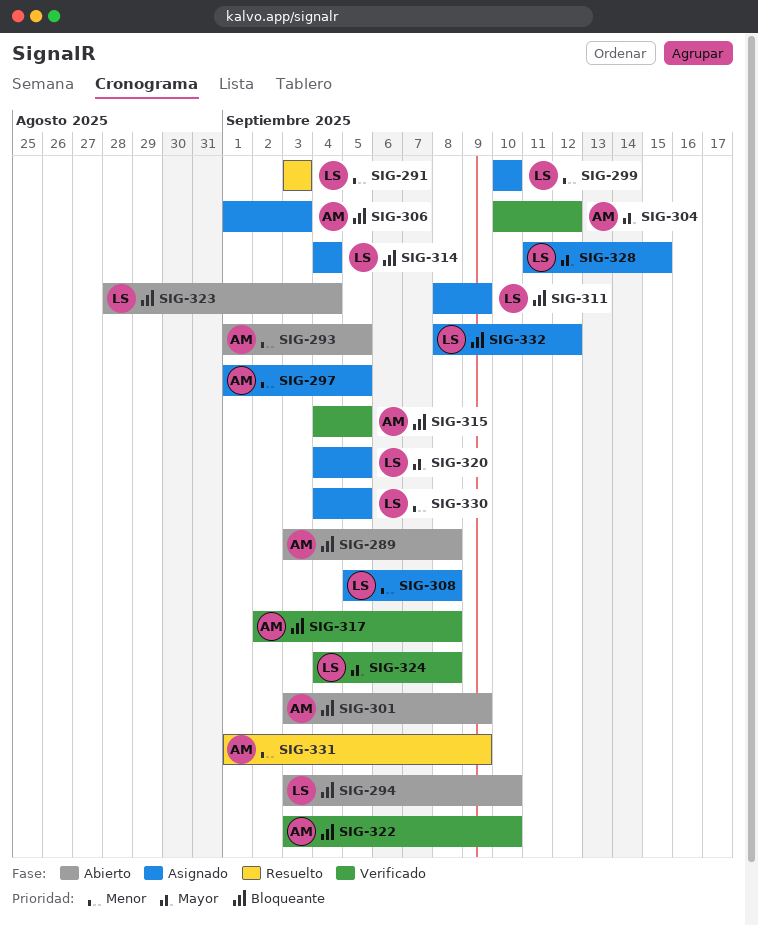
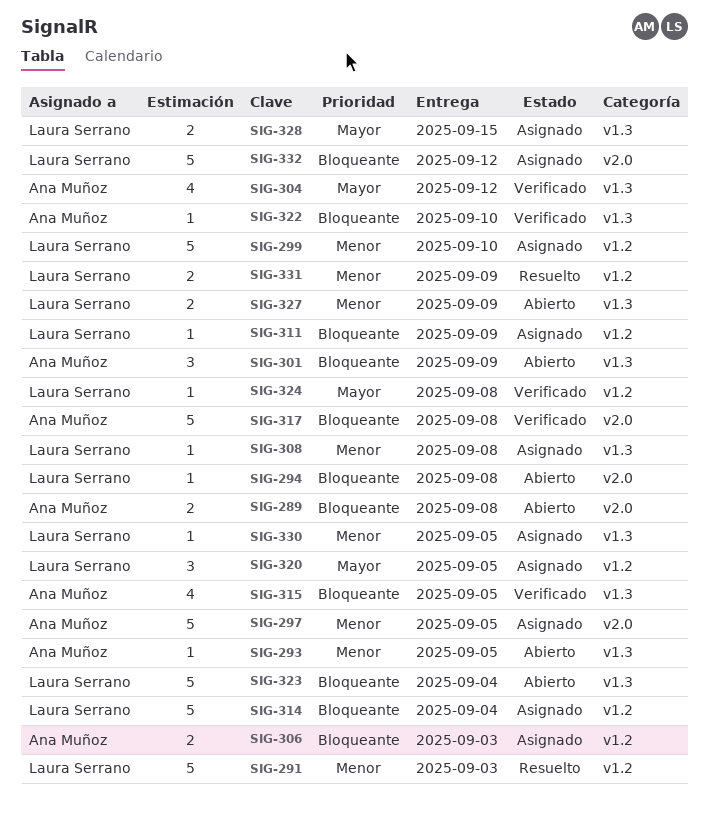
SIG-294, due: Sep 10 -> Sep 8
SIG-327: none -> present
SIG-331, owner: Ana Muñoz -> Laura Serrano

